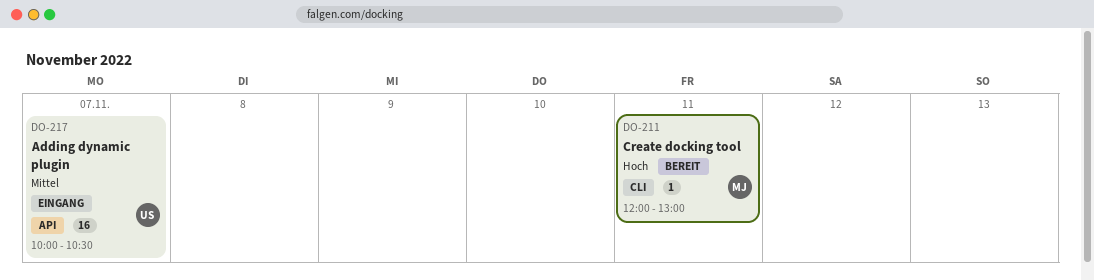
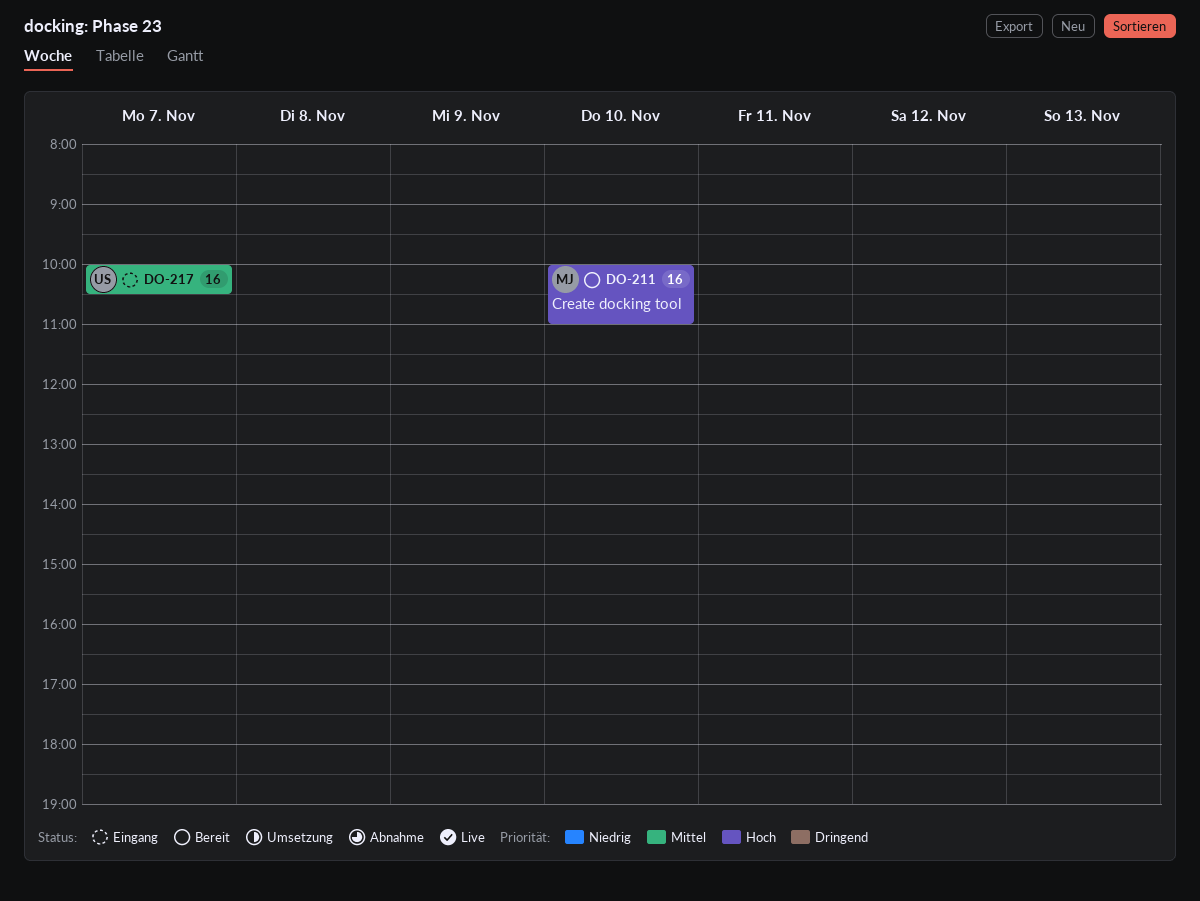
DO-211, estimate: 1 -> 16
DO-211, day: Nov 11 -> Nov 10
DO-211, begins: 12:00 -> 10:00
DO-211, ends: 13:00 -> 11:00

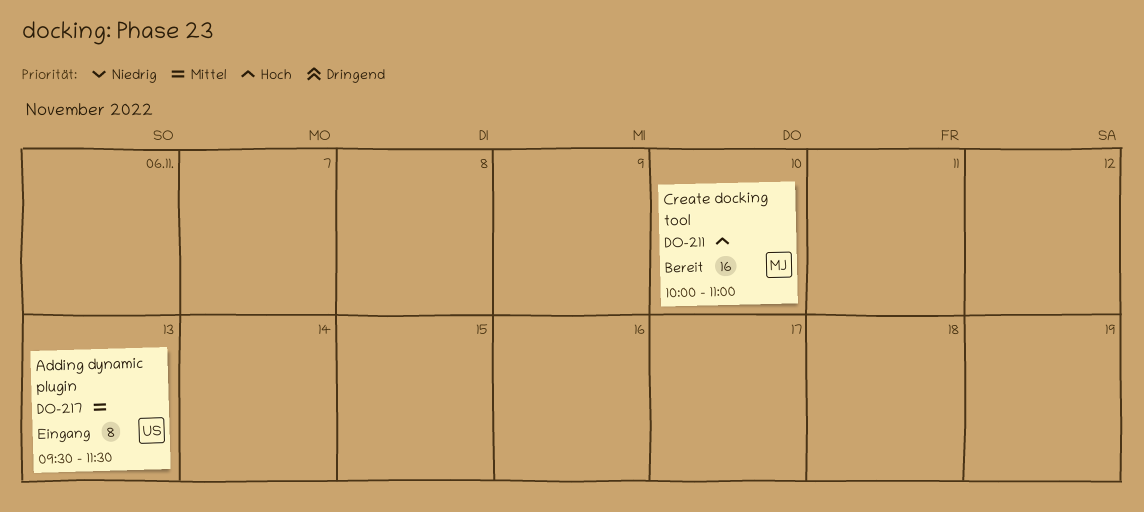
DO-217, estimate: 16 -> 8
DO-217, day: Nov 7 -> Nov 13
DO-217, begins: 10:00 -> 09:30
DO-217, ends: 10:30 -> 11:30

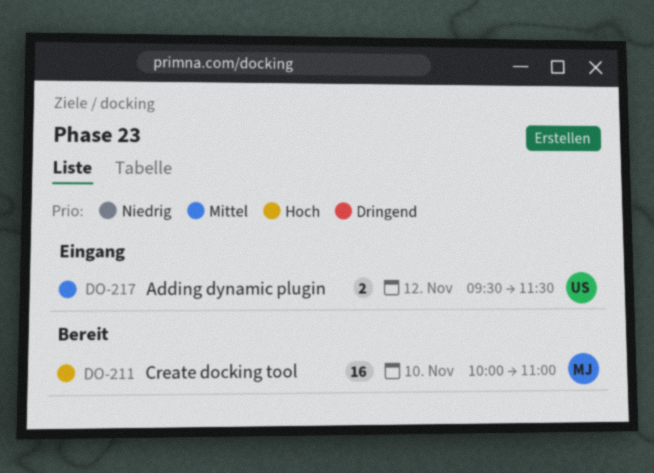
DO-217, estimate: 8 -> 2
DO-217, day: Nov 13 -> Nov 12

